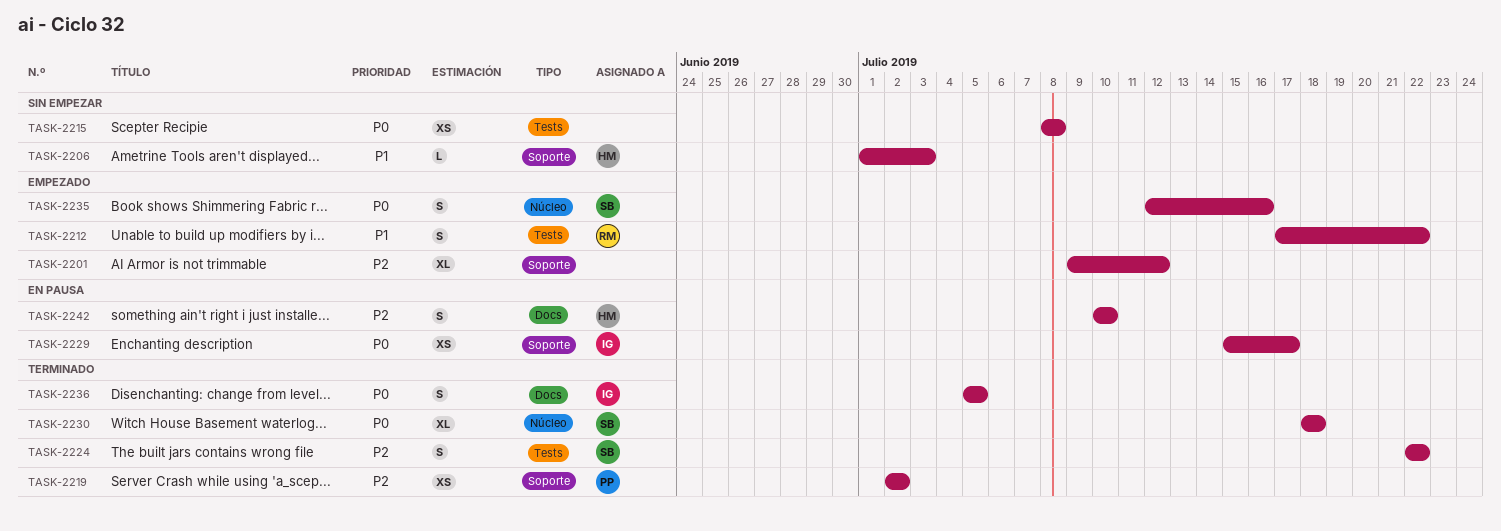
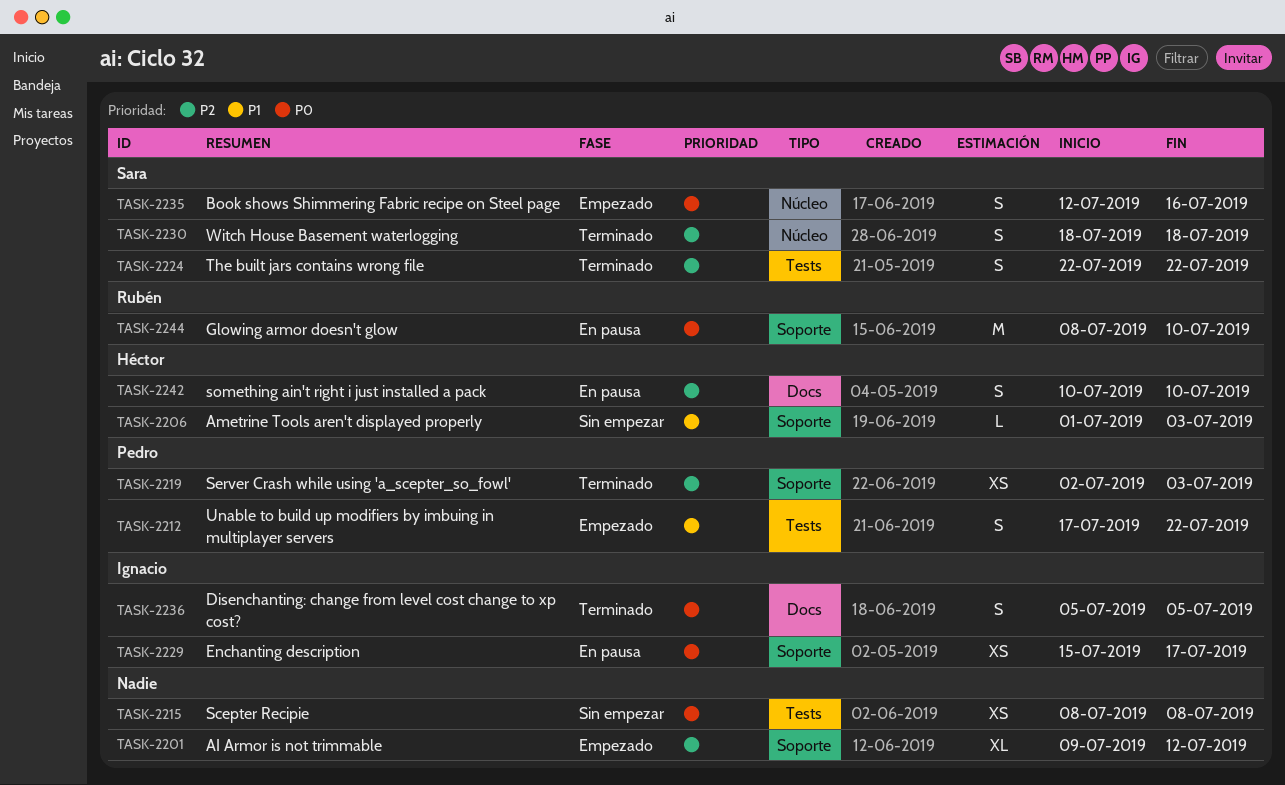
TASK-2212, owner: Rubén -> Pedro
TASK-2219, due: Jul 2 -> Jul 3
TASK-2230, priority: P0 -> P2
TASK-2230, estimate: XL -> S
TASK-2244: none -> present

